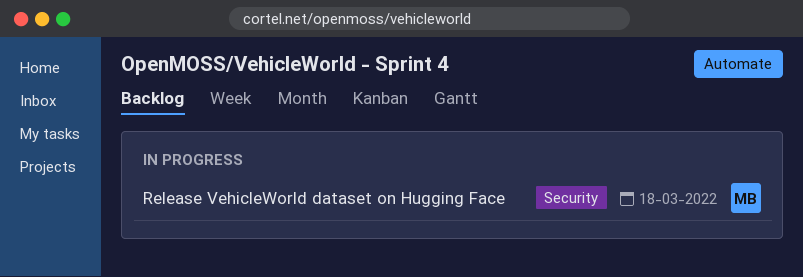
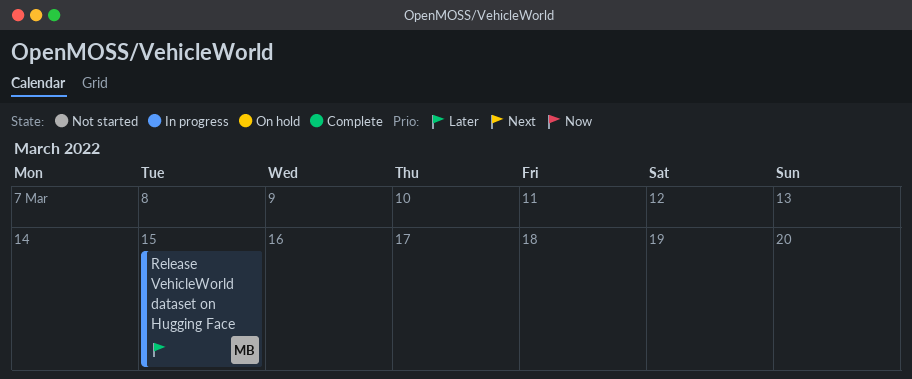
Release VehicleWorld dataset on Hugging Face, due: Mar 18 -> Mar 15

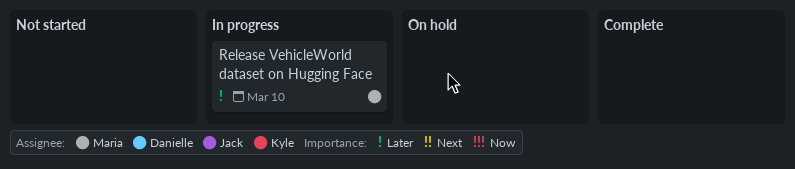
Release VehicleWorld dataset on Hugging Face, due: Mar 15 -> Mar 10

